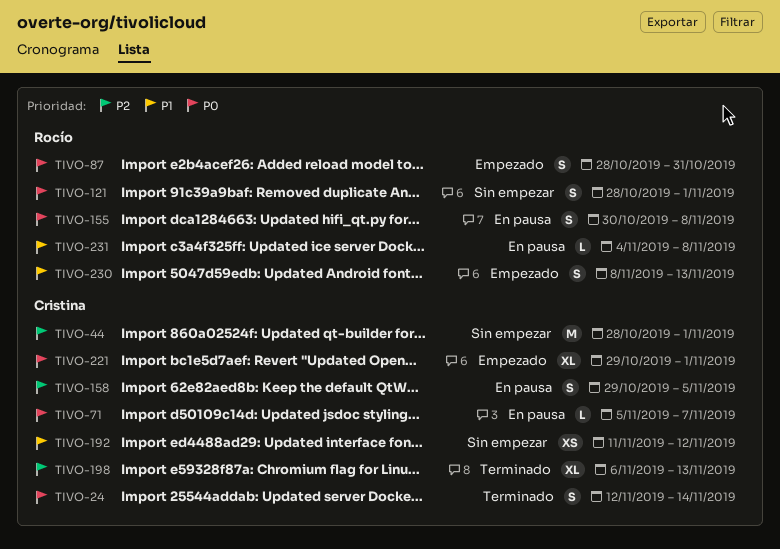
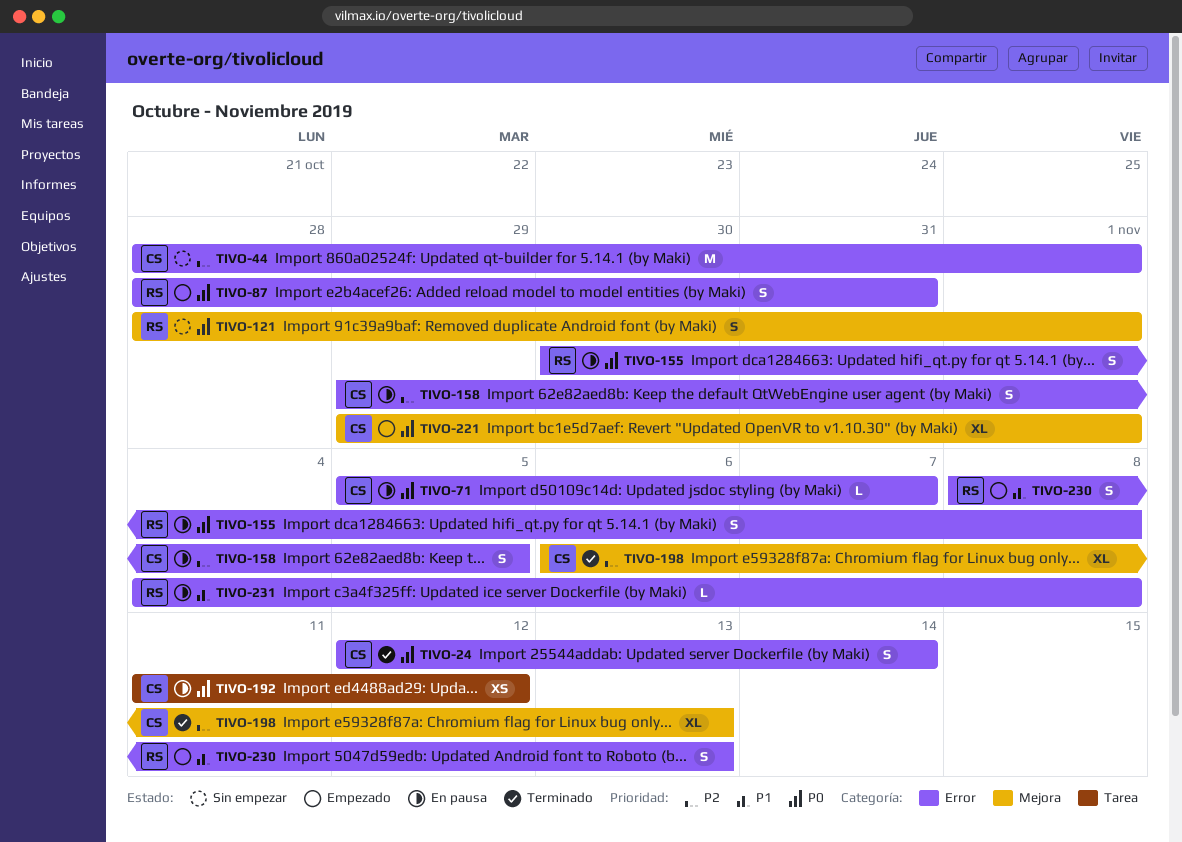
TIVO-192, status: Sin empezar -> En pausa
TIVO-192, priority: P1 -> P0

